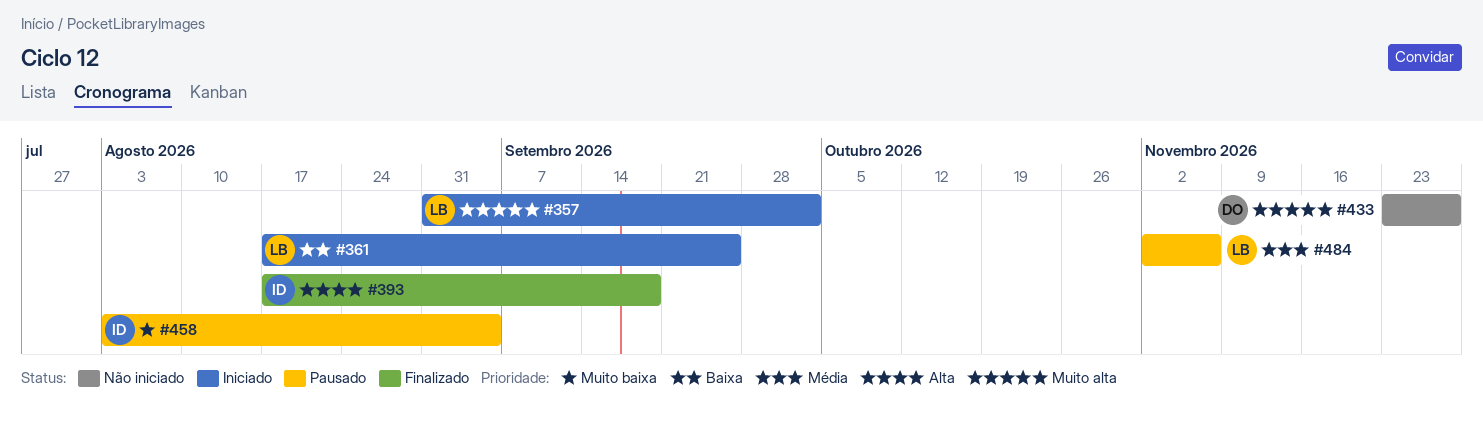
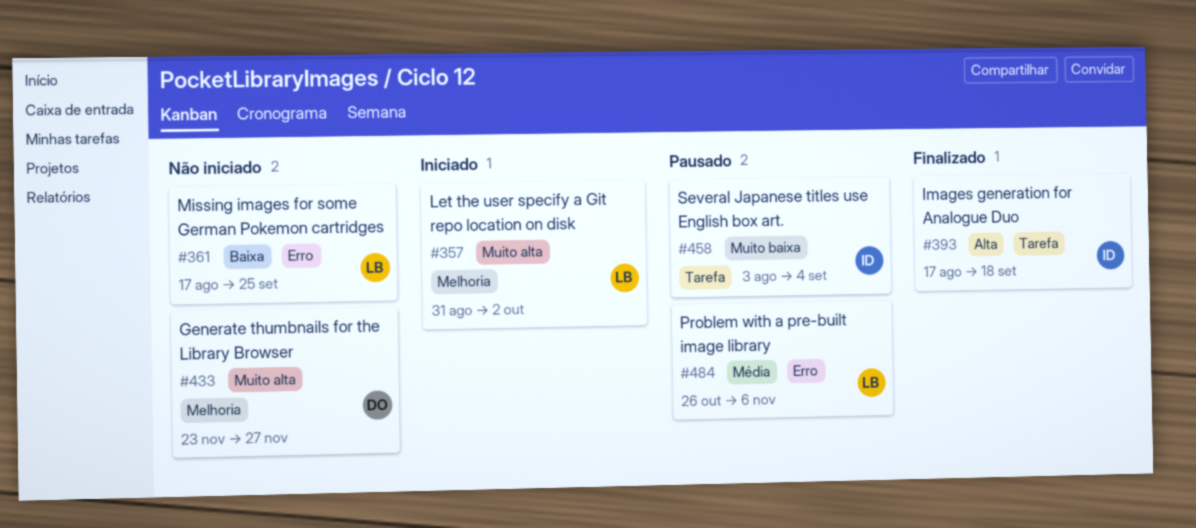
#361, status: Iniciado -> Não iniciado
#484, start: Nov 2 -> Oct 26

